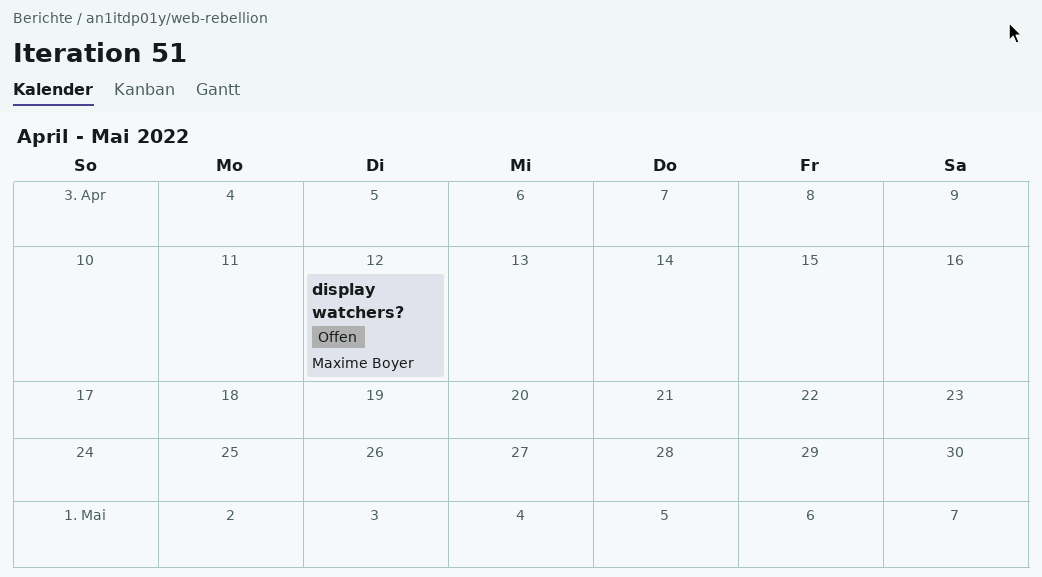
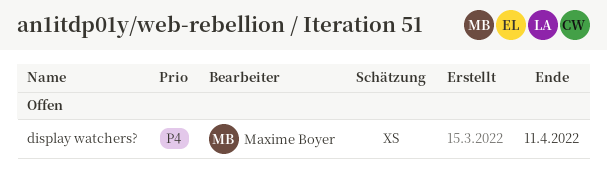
display watchers?, due: Apr 12 -> Apr 11

